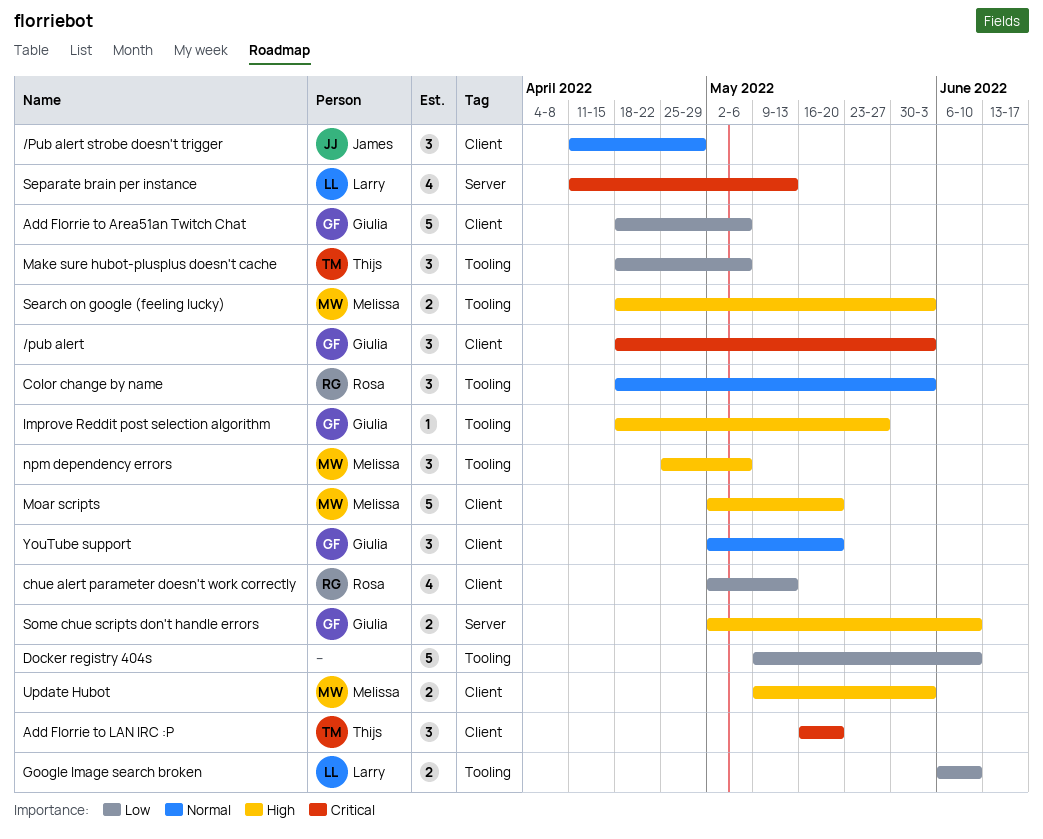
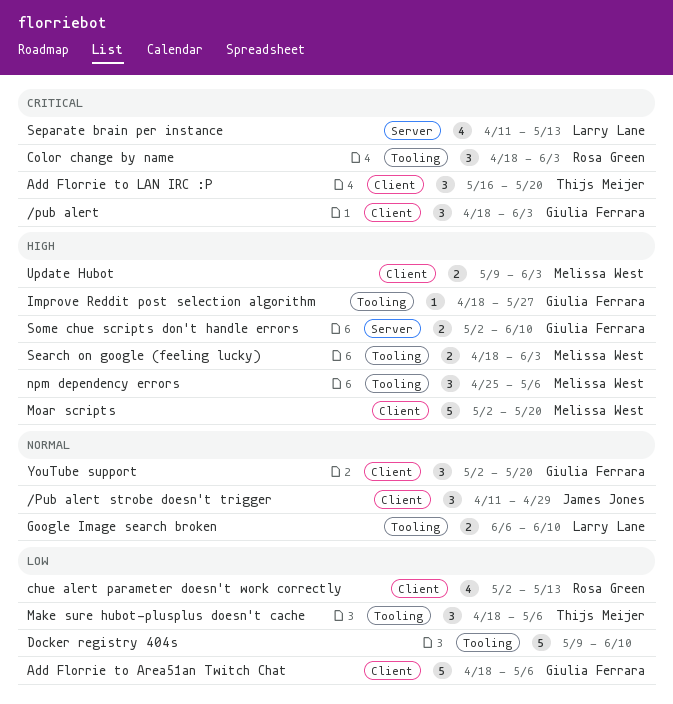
Color change by name, priority: Normal -> Critical
Google Image search broken, priority: Low -> Normal

